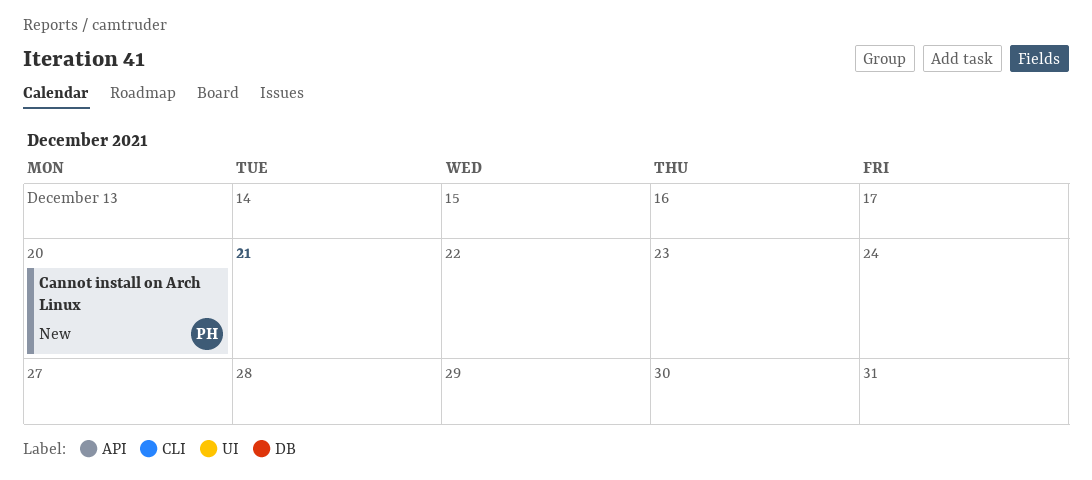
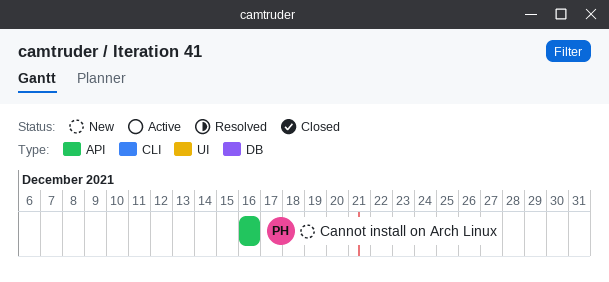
Cannot install on Arch Linux, due: Dec 20 -> Dec 16

